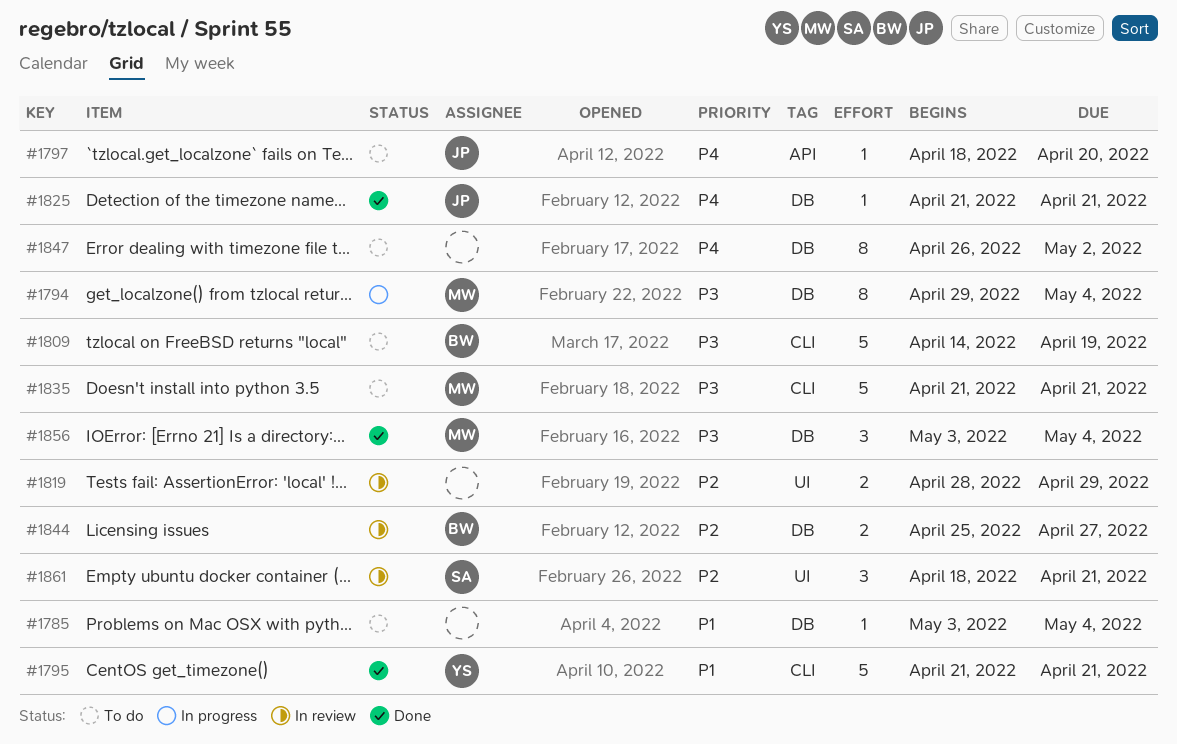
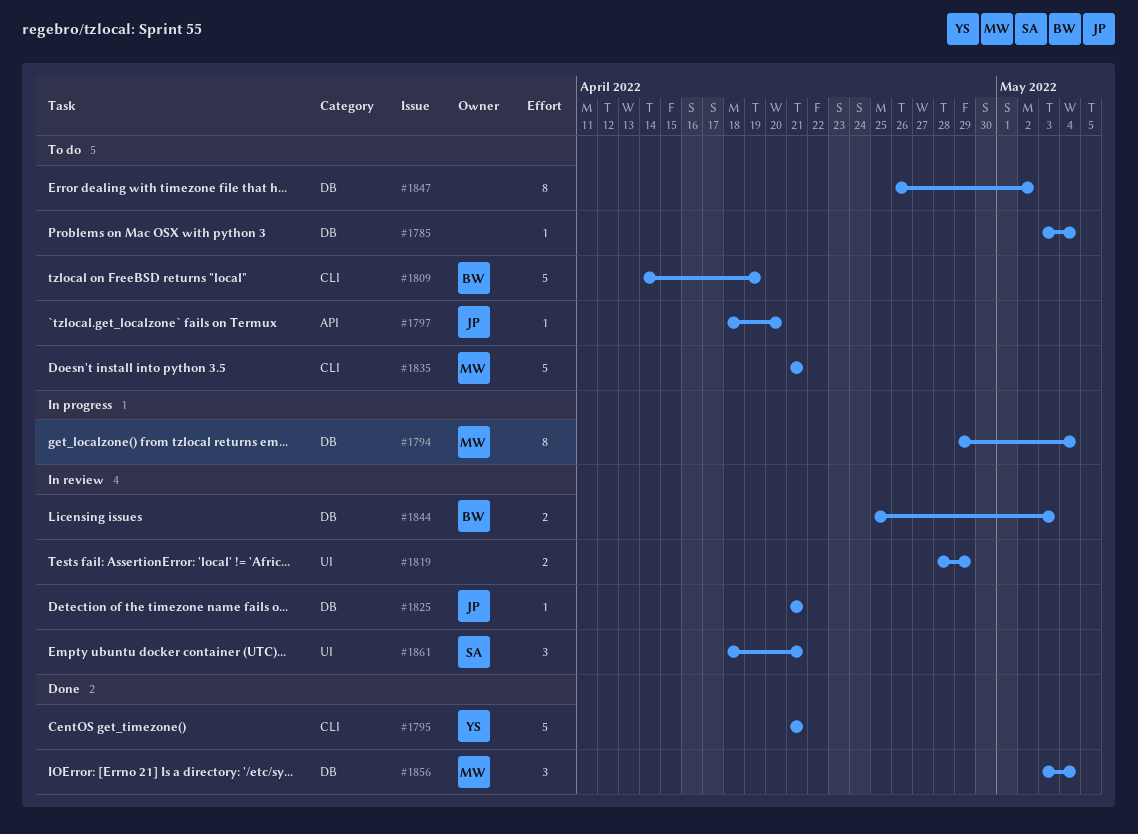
#1825, status: Done -> In review
#1844, due: Apr 27 -> May 3

